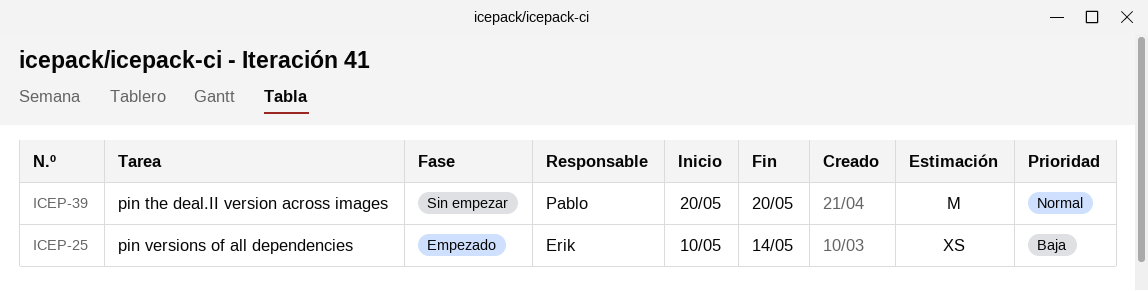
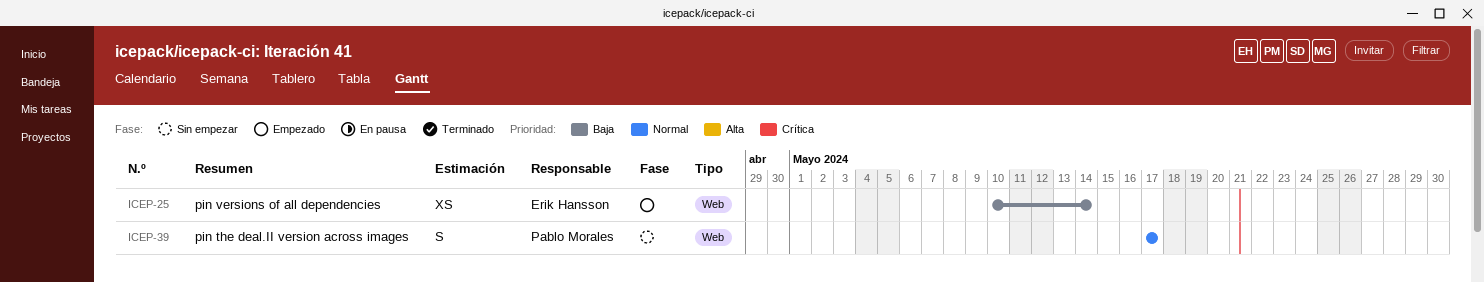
ICEP-39, estimate: M -> S
ICEP-39, start: May 20 -> May 17
ICEP-39, due: May 20 -> May 17

